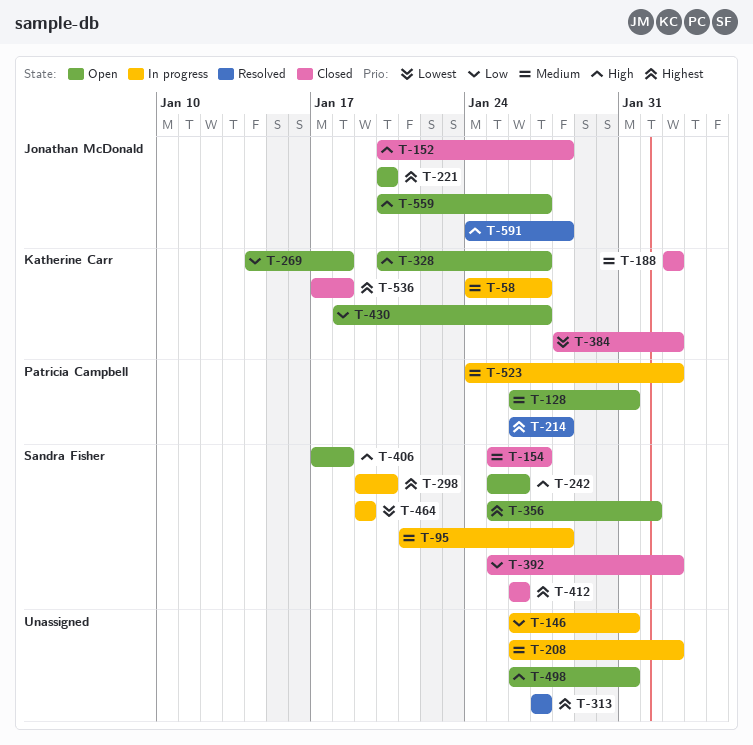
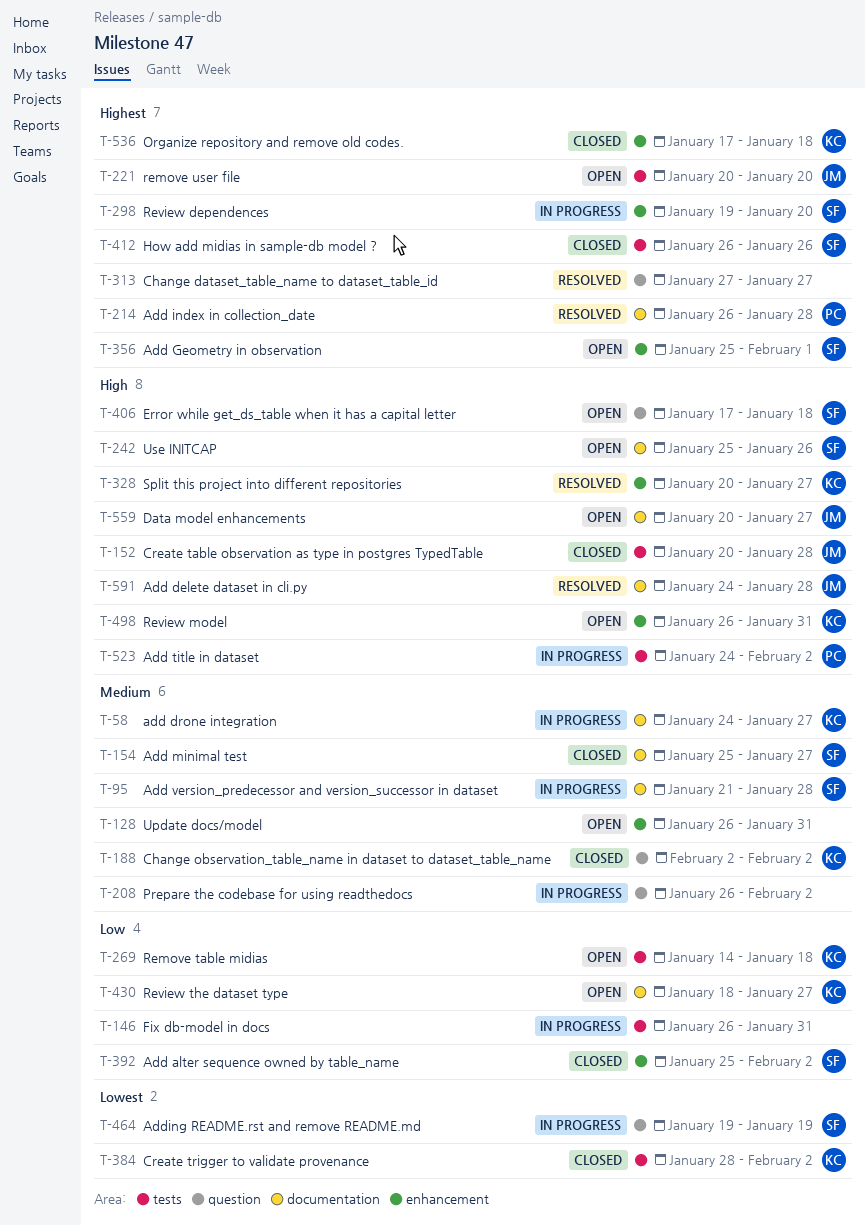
T-128, owner: Patricia Campbell -> none
T-328, status: Open -> Resolved
T-498, owner: none -> Katherine Carr
T-523, priority: Medium -> High

